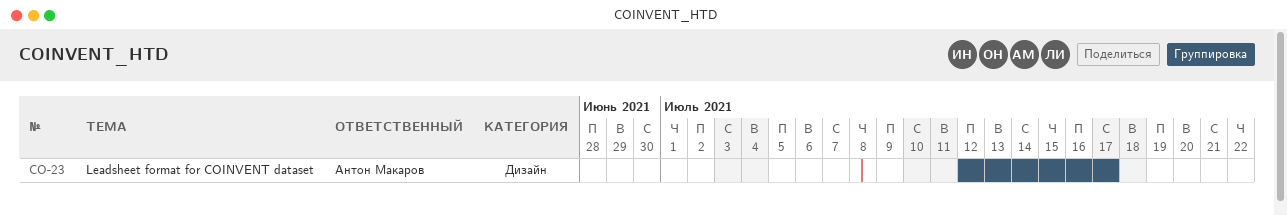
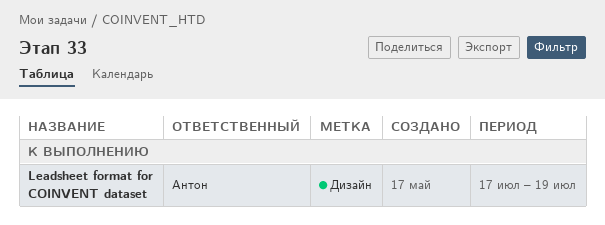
Leadsheet format for COINVENT dataset, start: Jul 12 -> Jul 17
Leadsheet format for COINVENT dataset, due: Jul 17 -> Jul 19

